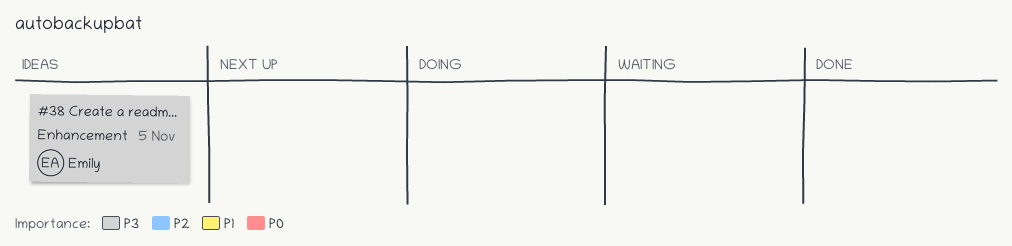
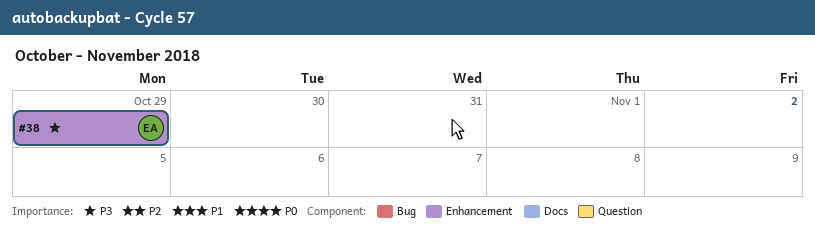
#38, due: Nov 5 -> Oct 29

